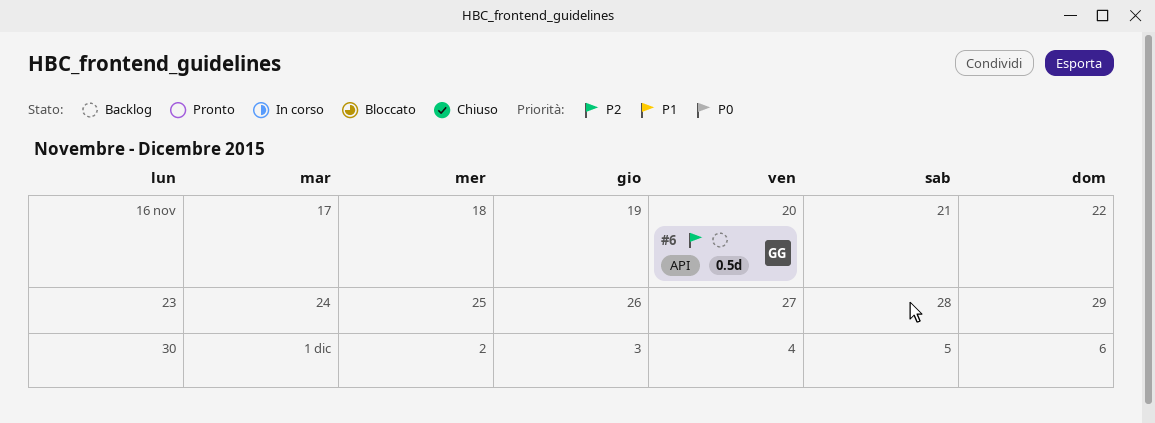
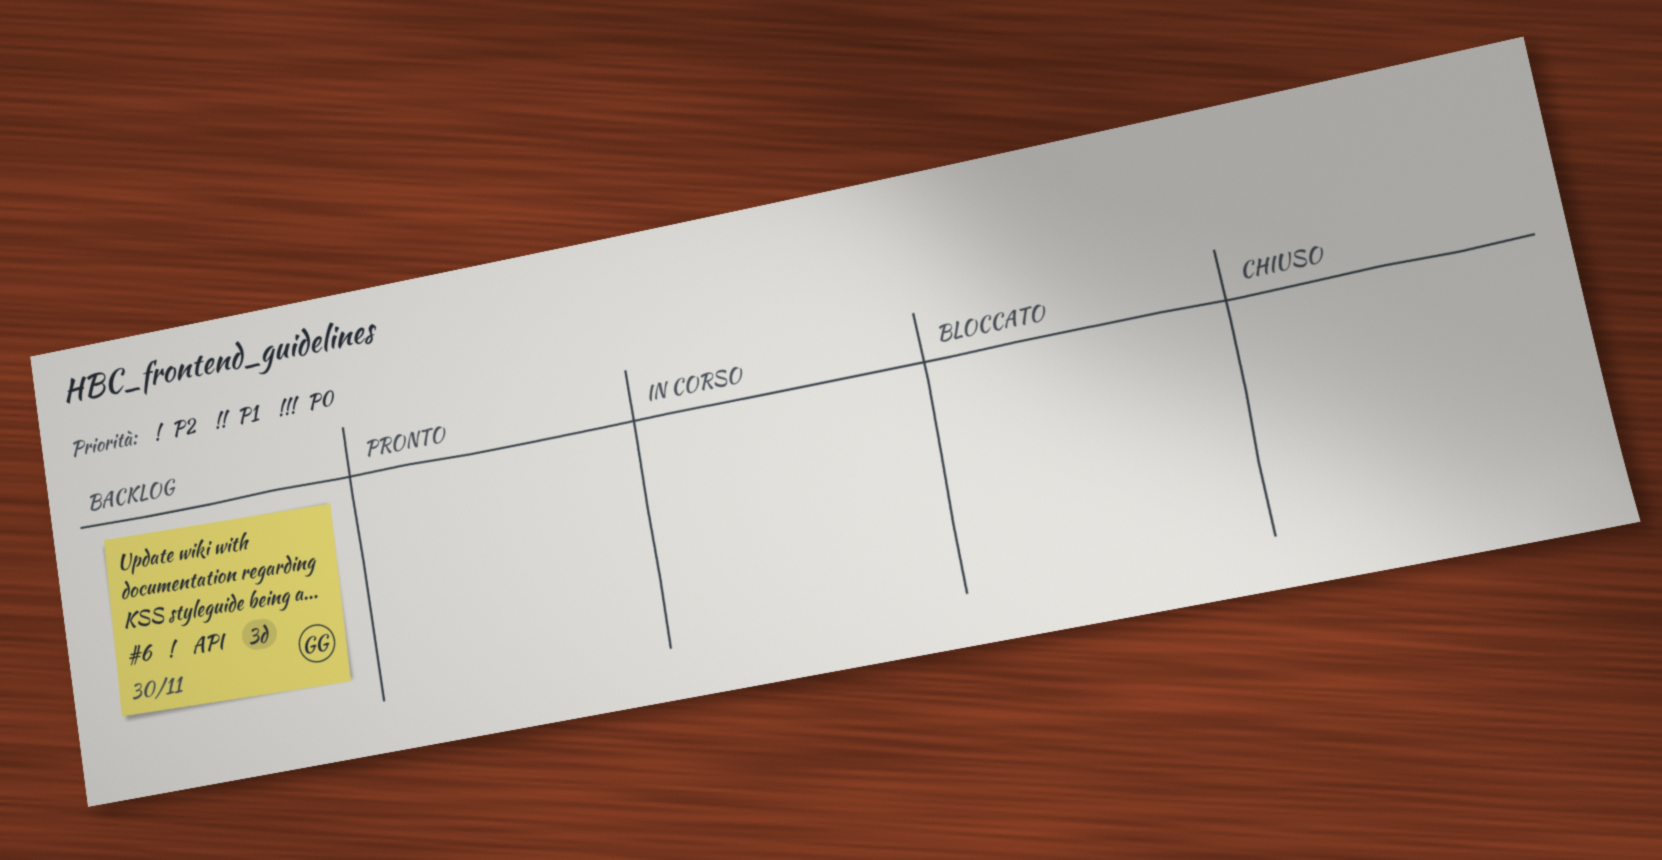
#6, estimate: 0.5d -> 3d
#6, due: Nov 20 -> Nov 30

